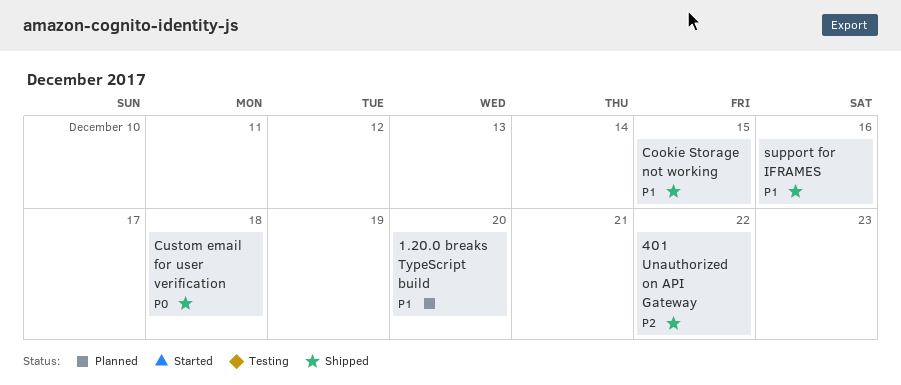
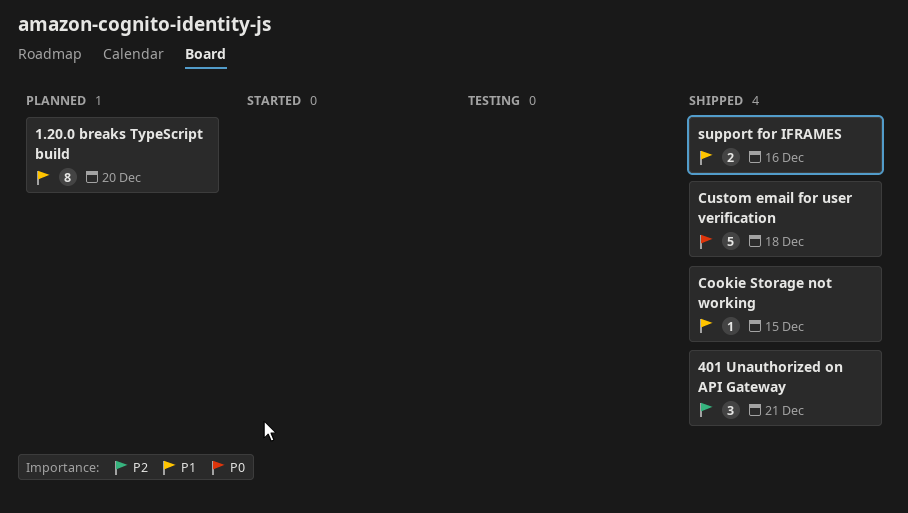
401 Unauthorized on API Gateway, due: Dec 22 -> Dec 21

